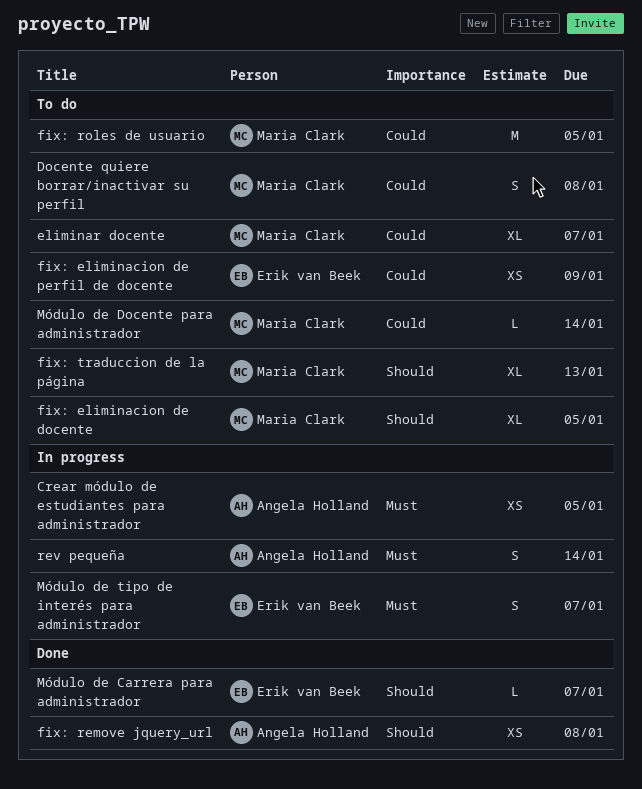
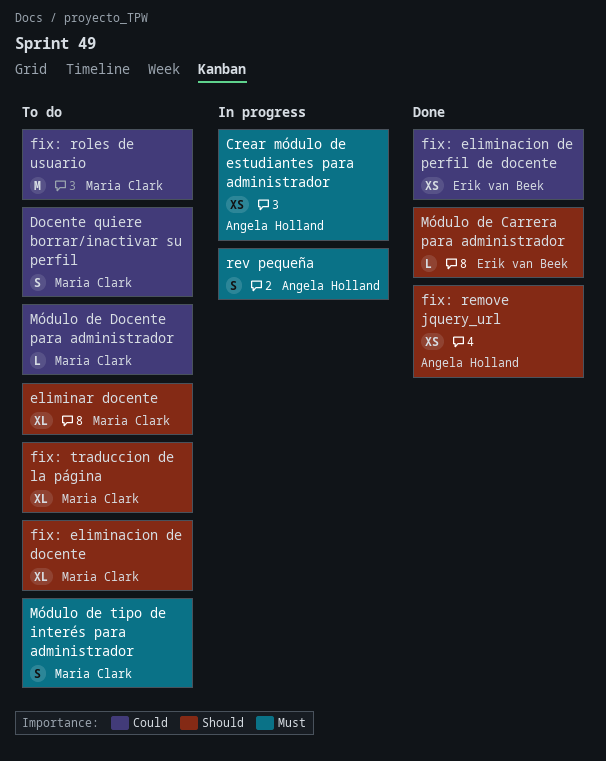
eliminar docente, priority: Could -> Should
fix: eliminacion de perfil de docente, status: To do -> Done
Módulo de tipo de interés para administrador, status: In progress -> To do
Módulo de tipo de interés para administrador, owner: Erik van Beek -> Maria Clark

